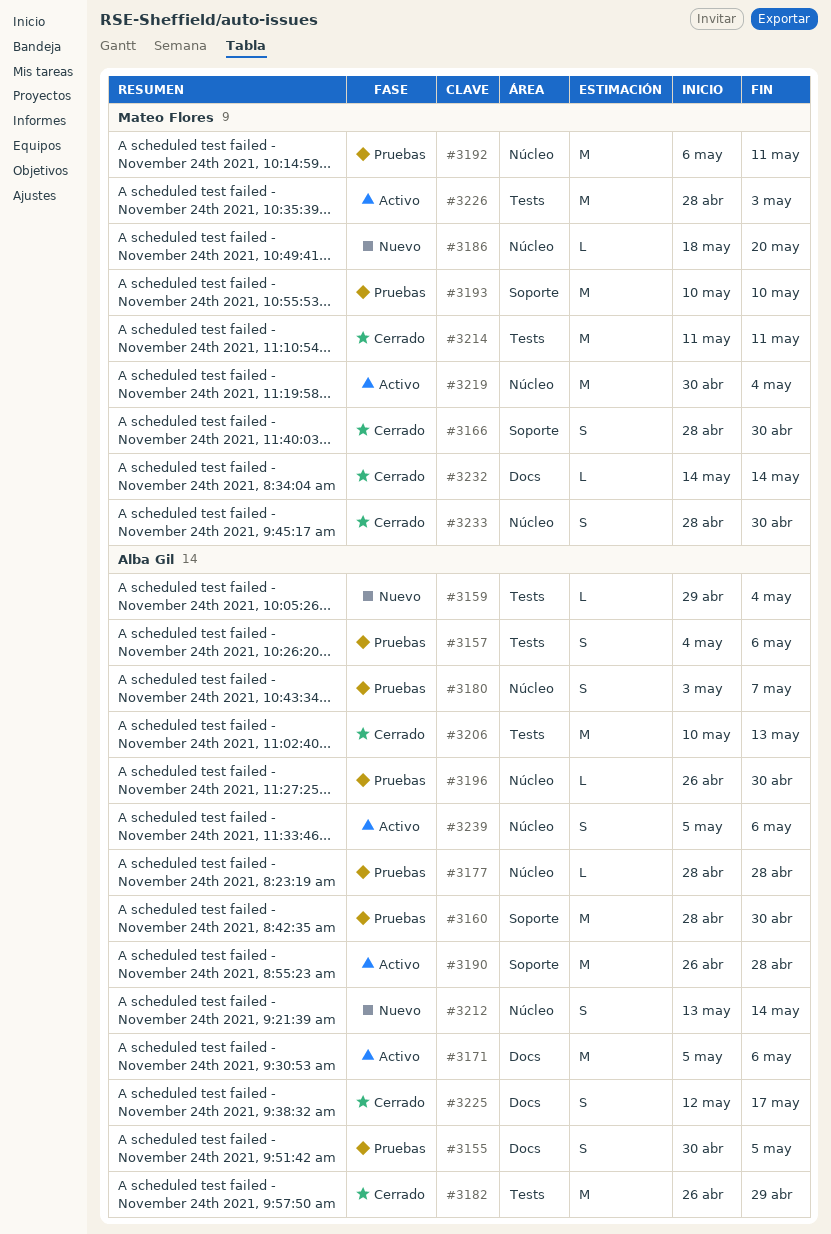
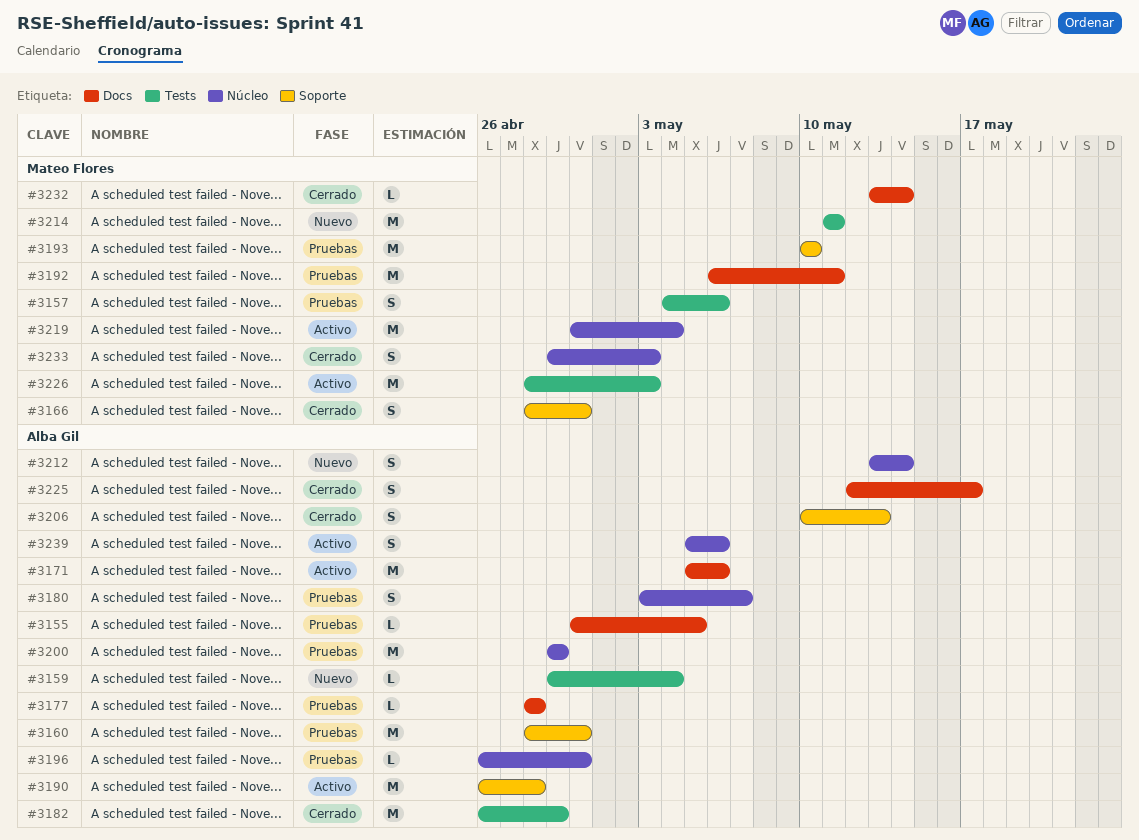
#3155, estimate: S -> L
#3157, owner: Alba Gil -> Mateo Flores
#3177, label: Núcleo -> Docs
#3186: present -> none
#3192, label: Núcleo -> Docs
#3200: none -> present
#3206, label: Tests -> Soporte
#3206, estimate: M -> S
#3214, status: Cerrado -> Nuevo
#3232, start: May 14 -> May 13
#3233, start: Apr 28 -> Apr 29
#3233, due: Apr 30 -> May 3

